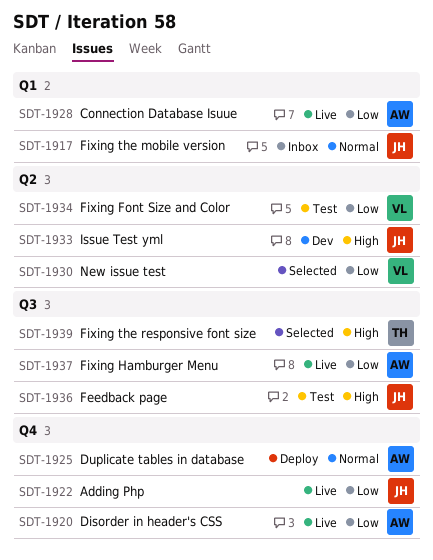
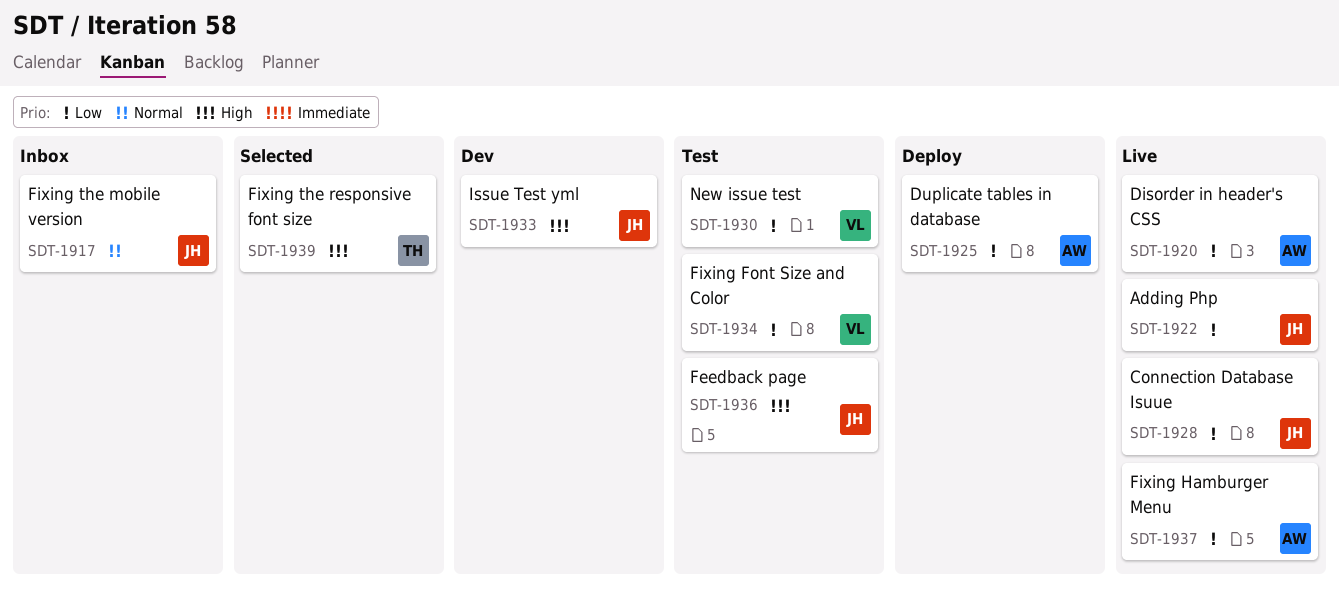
SDT-1925, priority: Normal -> Low
SDT-1928, owner: AW -> JH
SDT-1930, status: Selected -> Test

